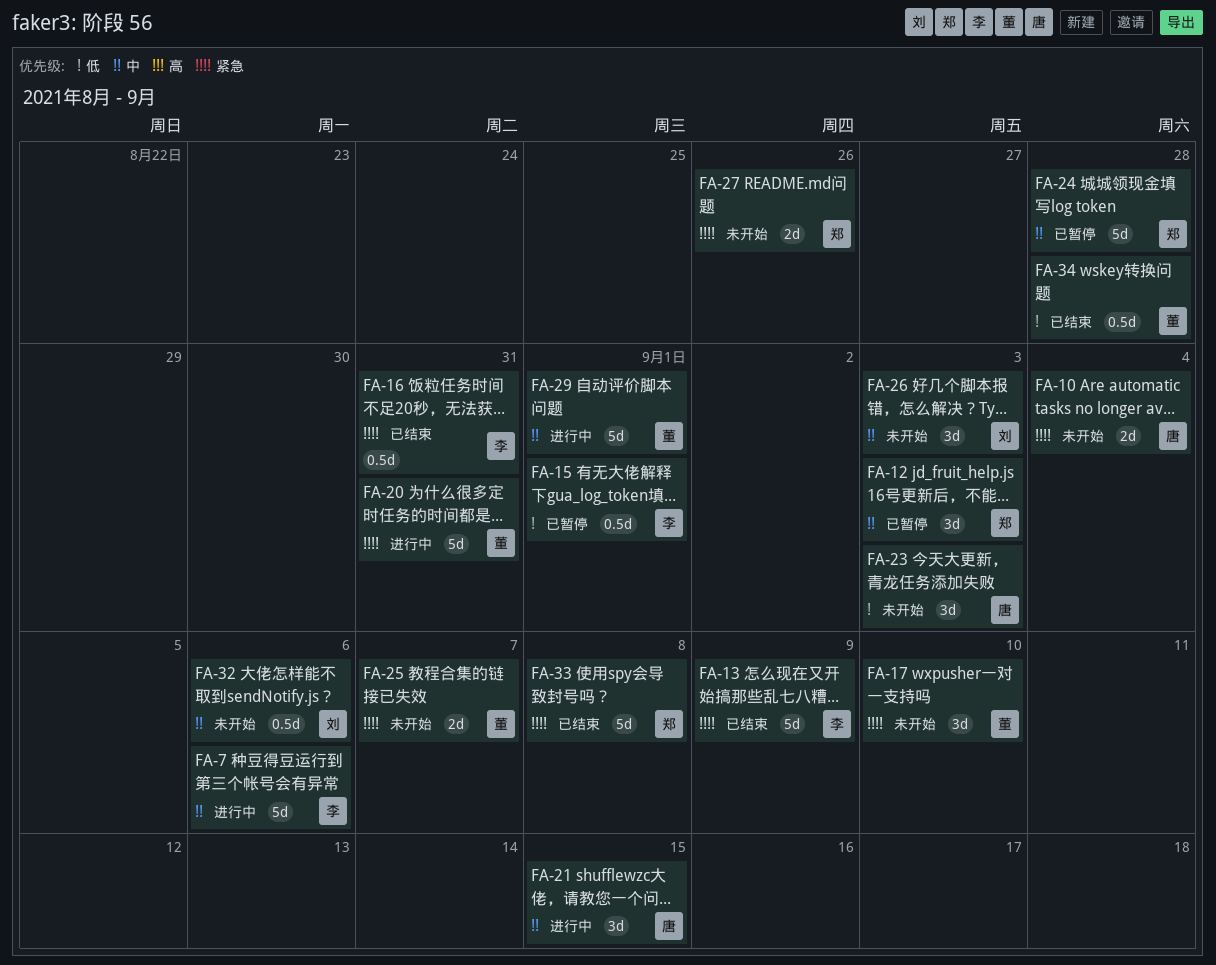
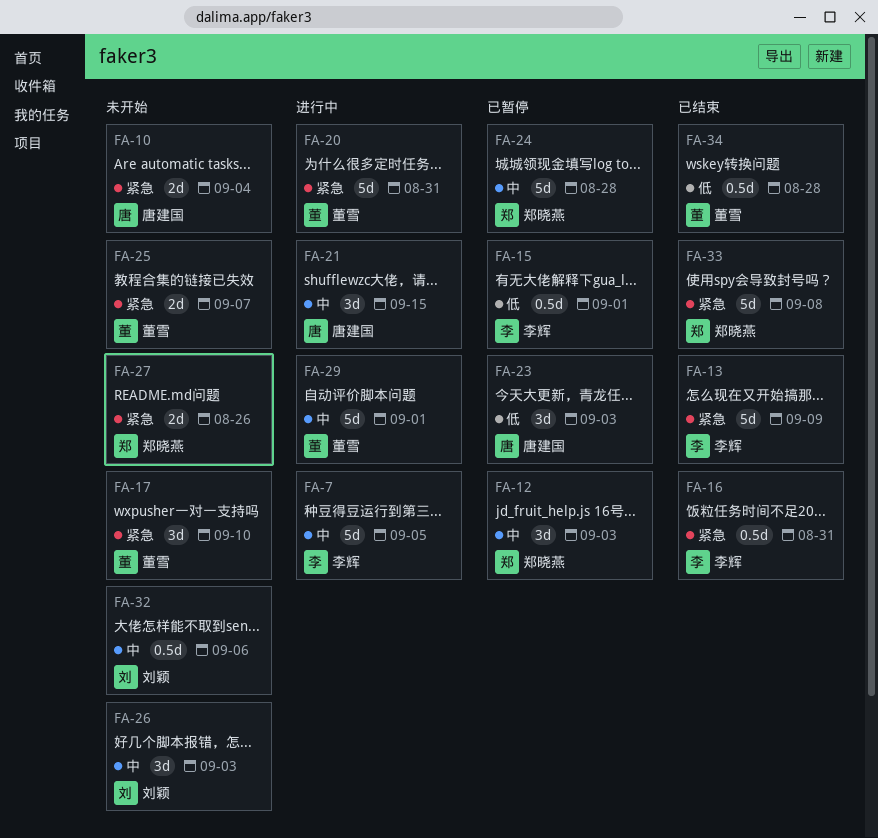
FA-7, due: Sep 6 -> Sep 5
FA-23, status: 未开始 -> 已暂停

